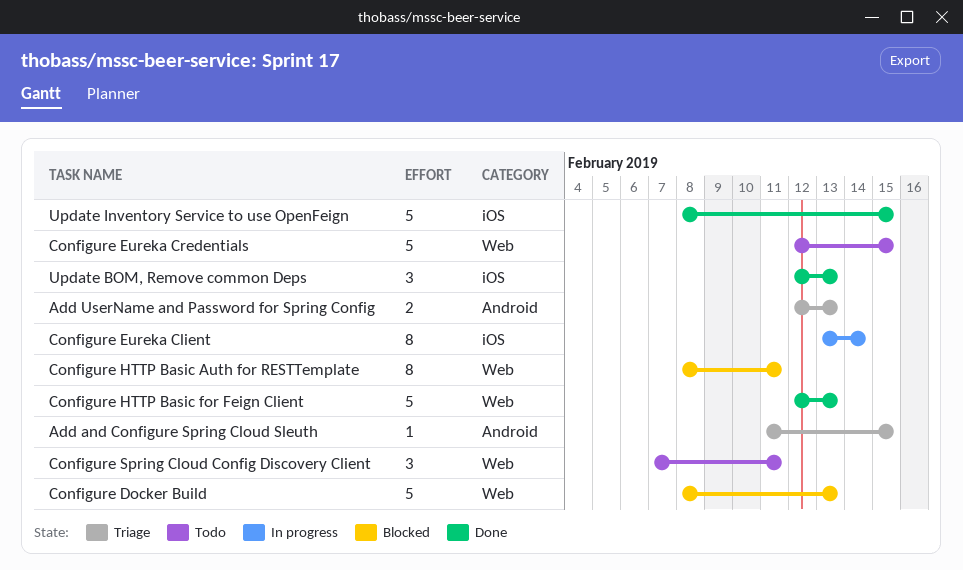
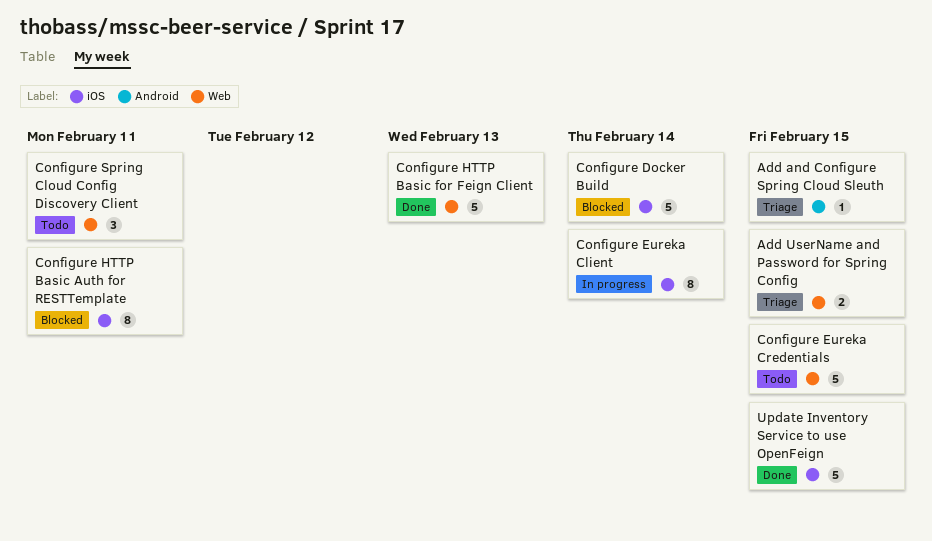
Add UserName and Password for Spring Config, label: Android -> Web
Add UserName and Password for Spring Config, due: Feb 13 -> Feb 15
Configure Docker Build, label: Web -> iOS
Configure Docker Build, due: Feb 13 -> Feb 14
Configure HTTP Basic Auth for RESTTemplate, label: Web -> iOS
Update BOM, Remove common Deps: present -> none

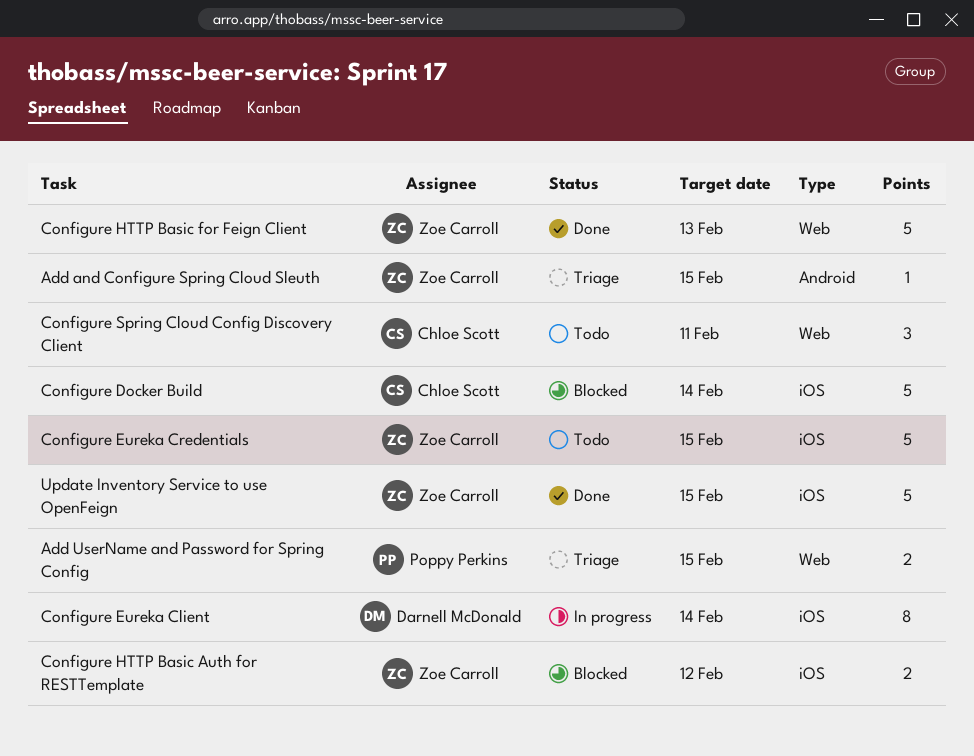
Configure Eureka Credentials, label: Web -> iOS
Configure HTTP Basic Auth for RESTTemplate, estimate: 8 -> 2
Configure HTTP Basic Auth for RESTTemplate, due: Feb 11 -> Feb 12

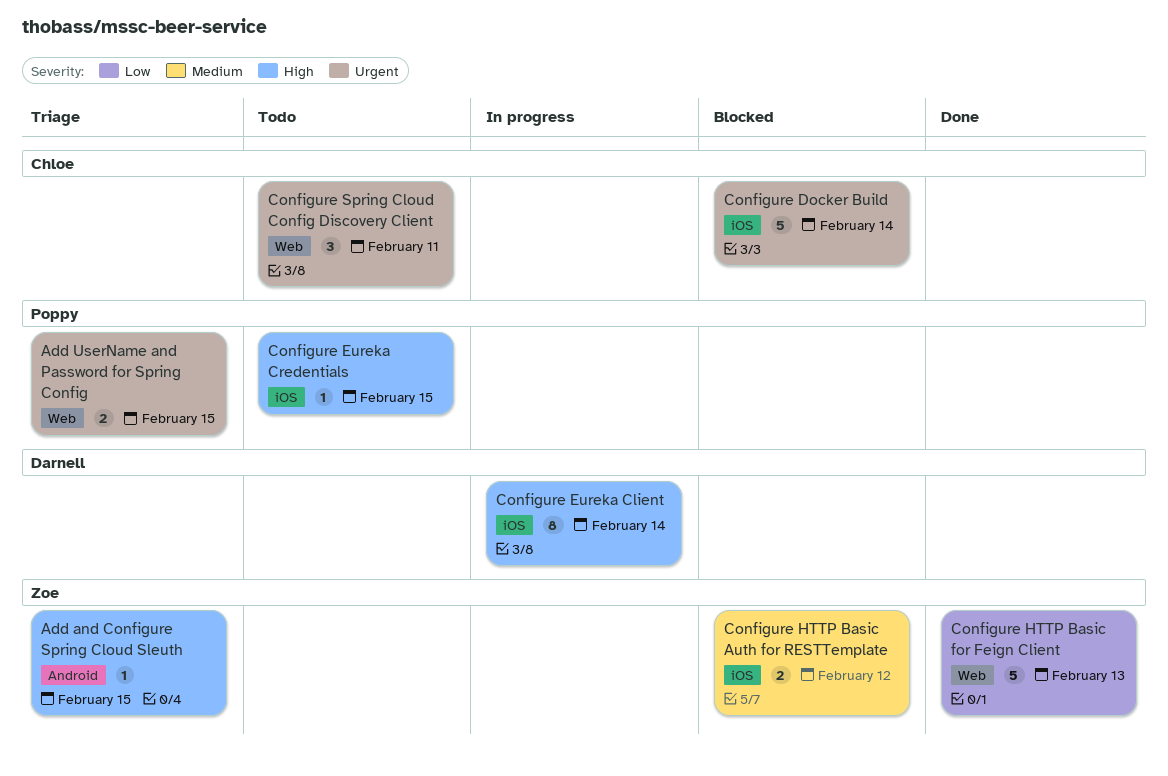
Configure Eureka Credentials, owner: Zoe Carroll -> Poppy Perkins
Configure Eureka Credentials, estimate: 5 -> 1
Update Inventory Service to use OpenFeign: present -> none

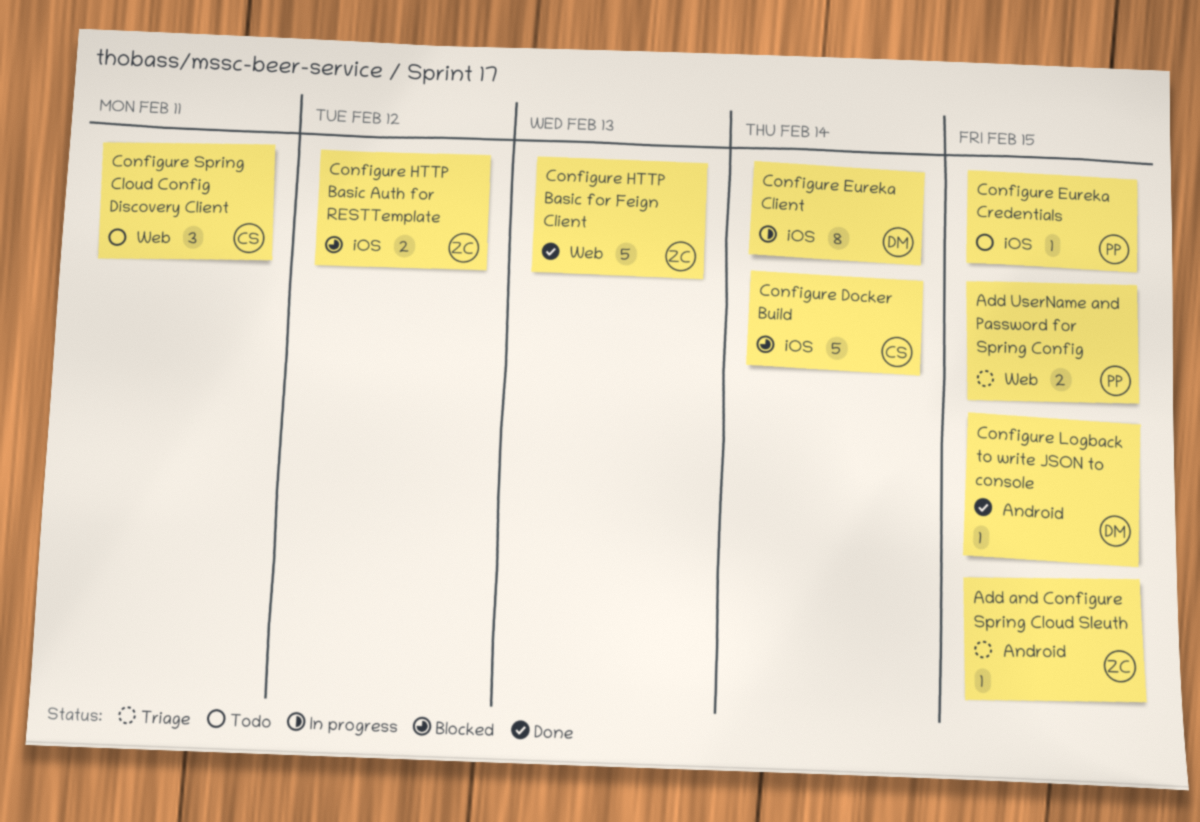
Configure Logback to write JSON to console: none -> present

